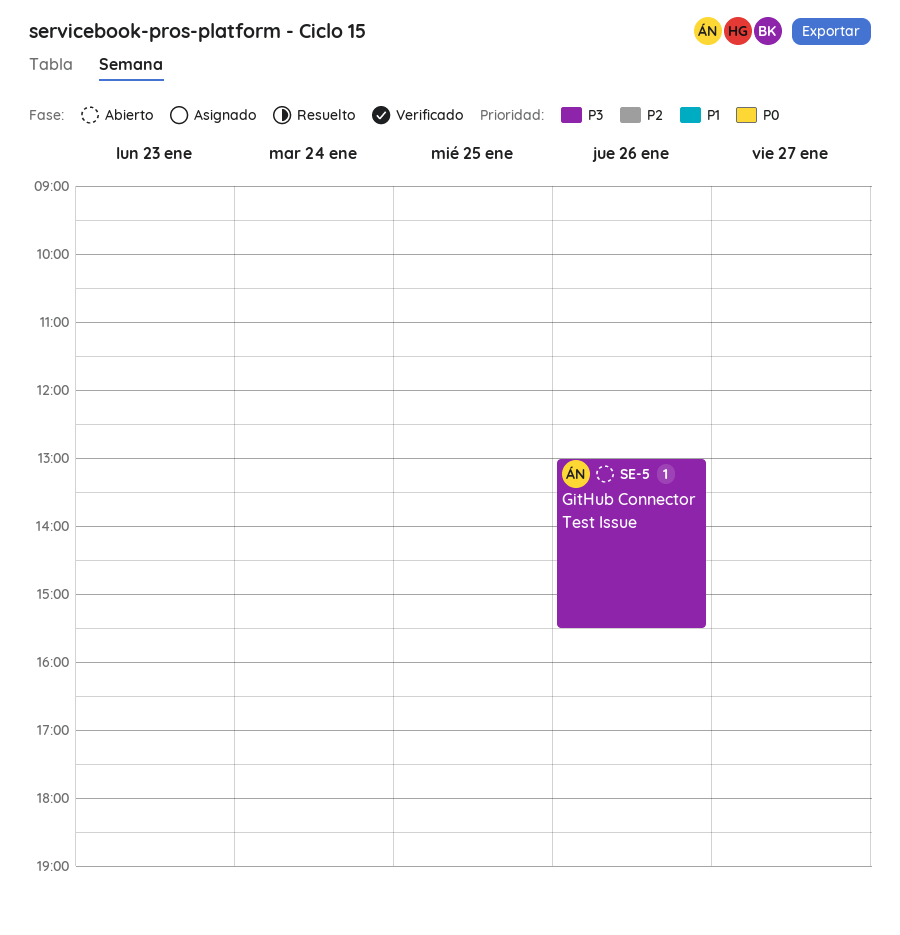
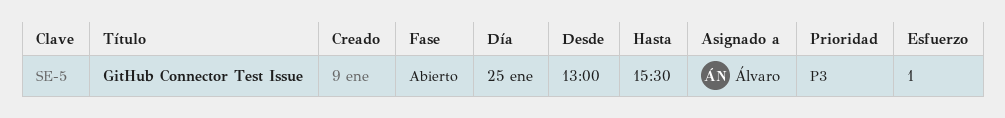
SE-5, day: Jan 26 -> Jan 25

